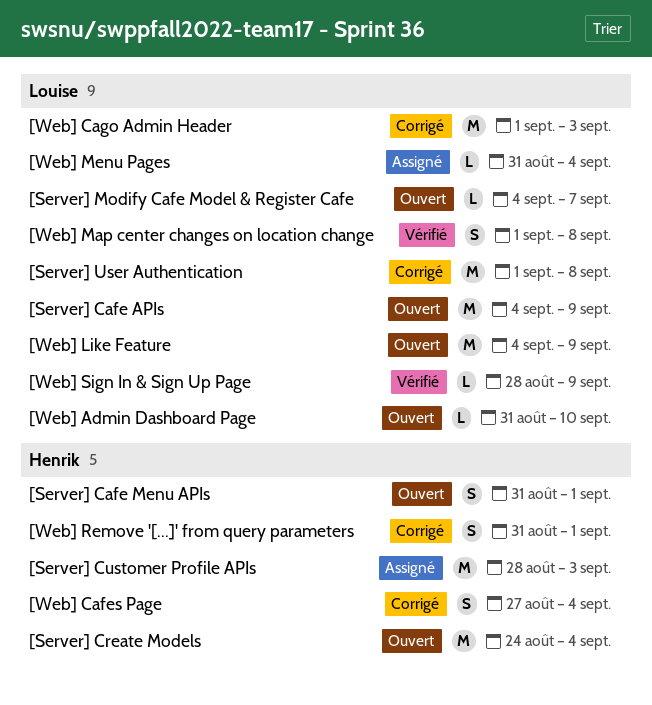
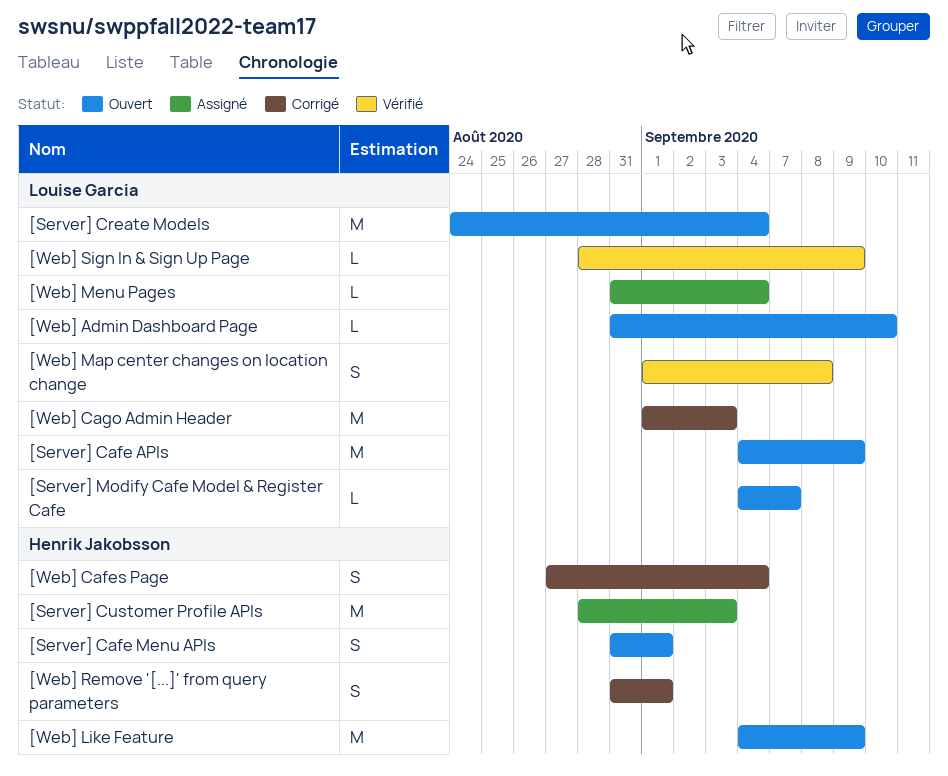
[Server] Create Models, owner: Henrik Jakobsson -> Louise Garcia
[Server] User Authentication: present -> none
[Web] Like Feature, owner: Louise Garcia -> Henrik Jakobsson

